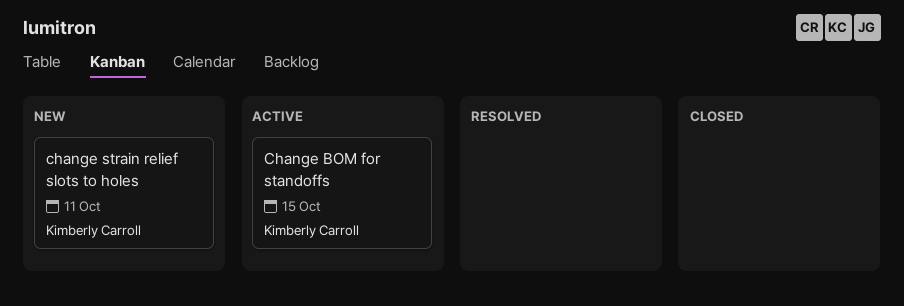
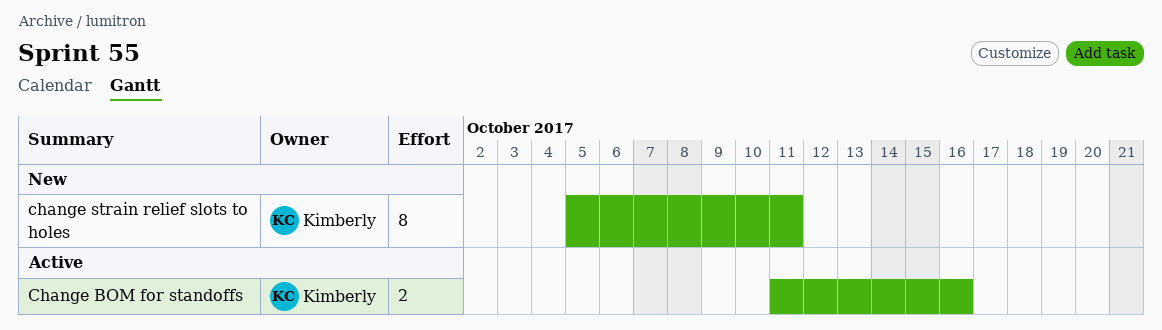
Change BOM for standoffs, due: Oct 15 -> Oct 16

